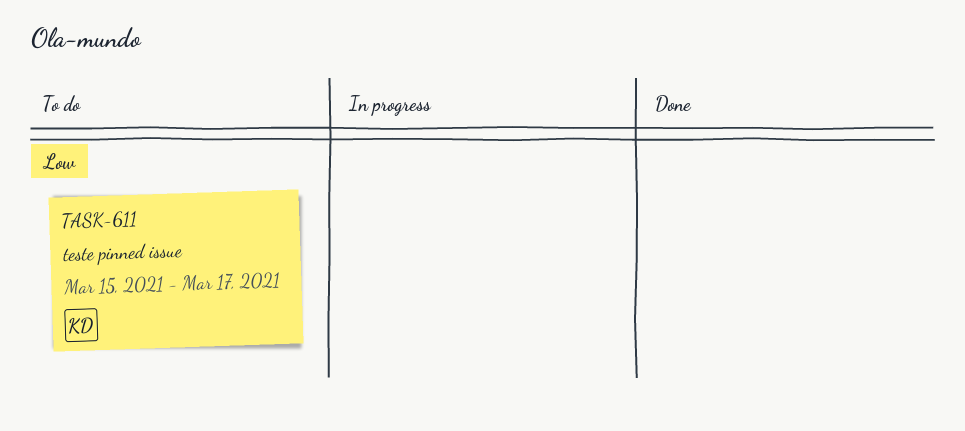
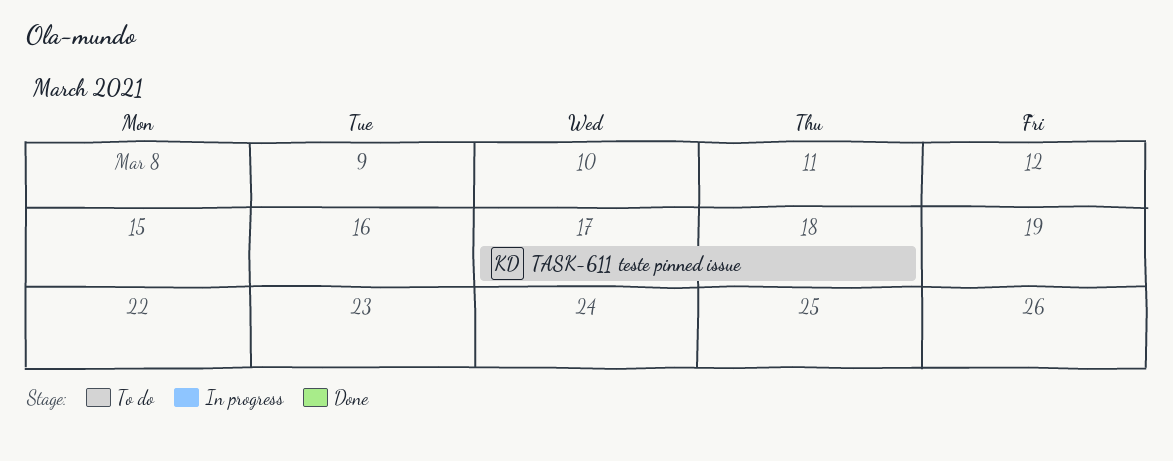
TASK-611, start: Mar 15 -> Mar 17
TASK-611, due: Mar 17 -> Mar 18

